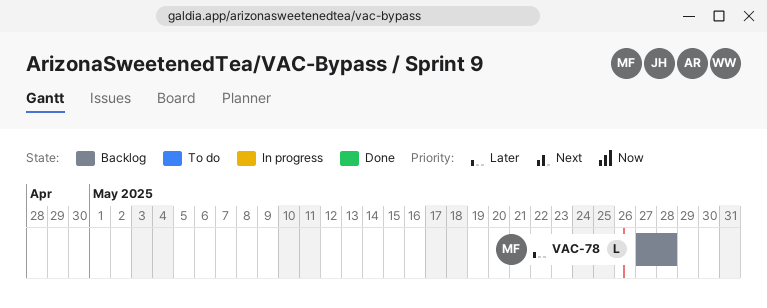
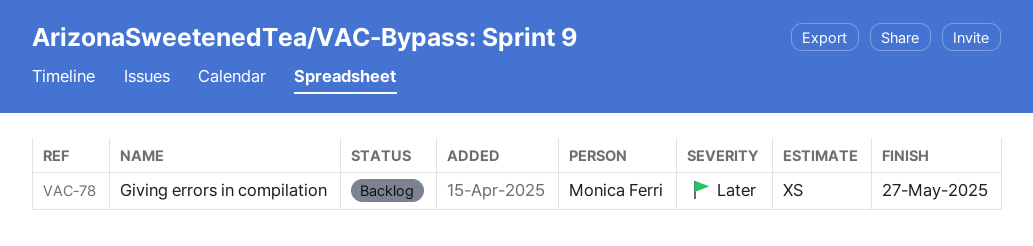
VAC-78, estimate: L -> XS
VAC-78, due: May 28 -> May 27

